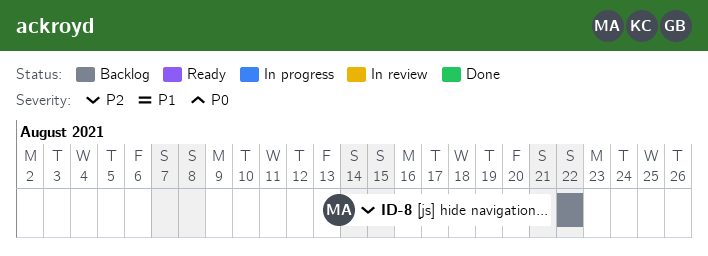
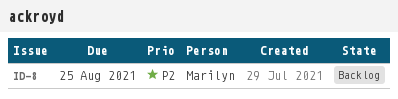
ID-8, due: Aug 22 -> Aug 25

